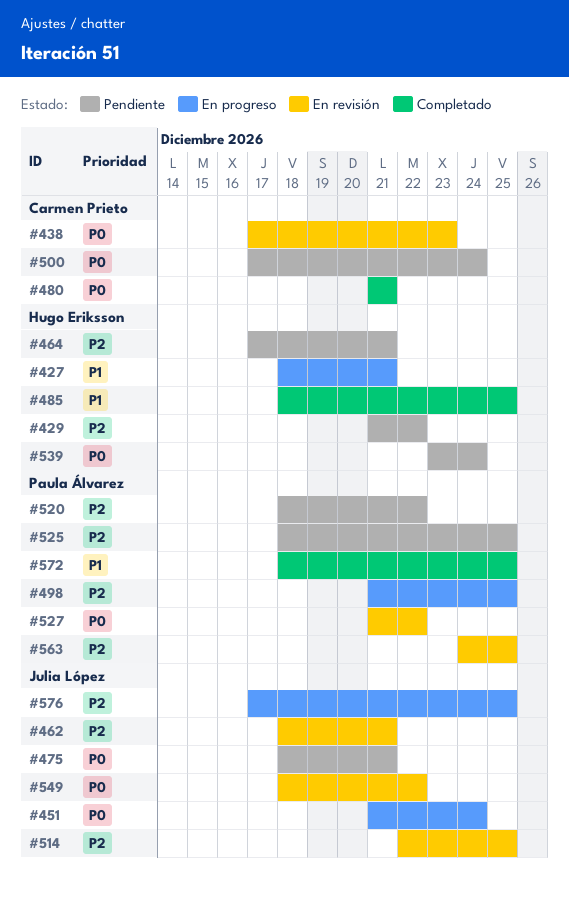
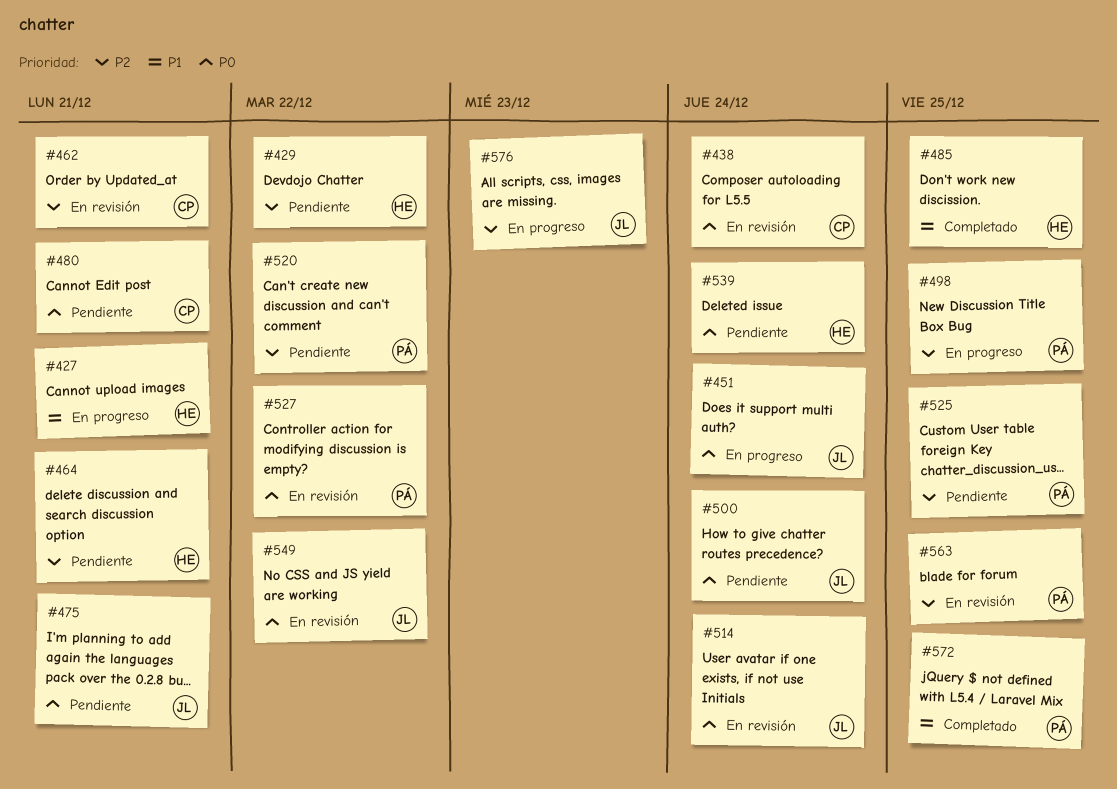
#438, due: Dec 23 -> Dec 24
#462, owner: Julia López -> Carmen Prieto
#480, status: Completado -> Pendiente
#500, owner: Carmen Prieto -> Julia López
#514, priority: P2 -> P0
#514, due: Dec 25 -> Dec 24
#576, due: Dec 25 -> Dec 23

